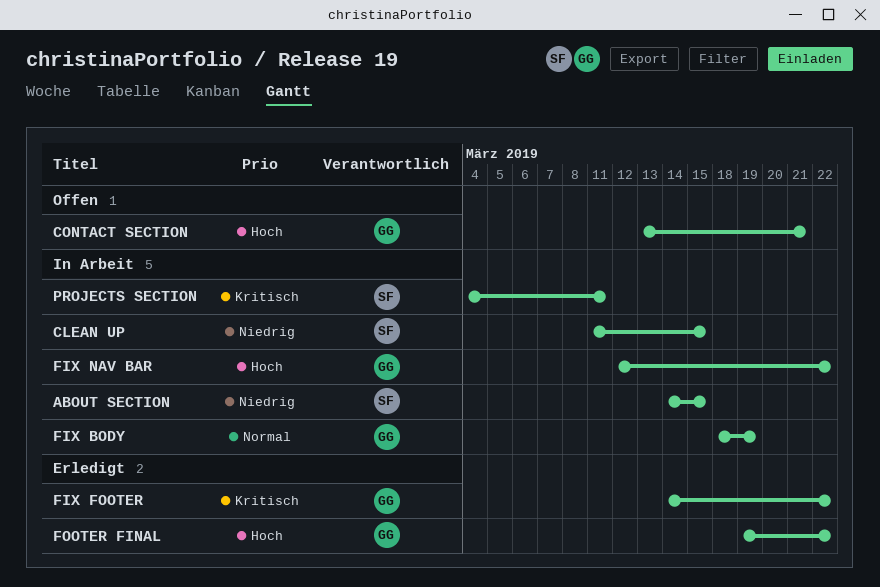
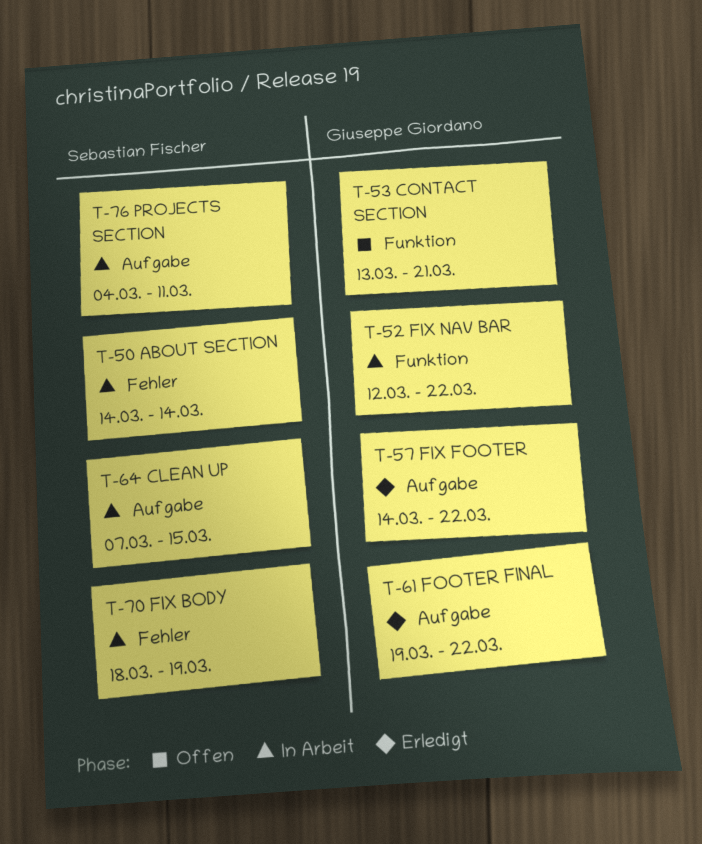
ABOUT SECTION, due: Mar 15 -> Mar 14
CLEAN UP, start: Mar 11 -> Mar 7
FIX BODY, owner: Giuseppe Giordano -> Sebastian Fischer

